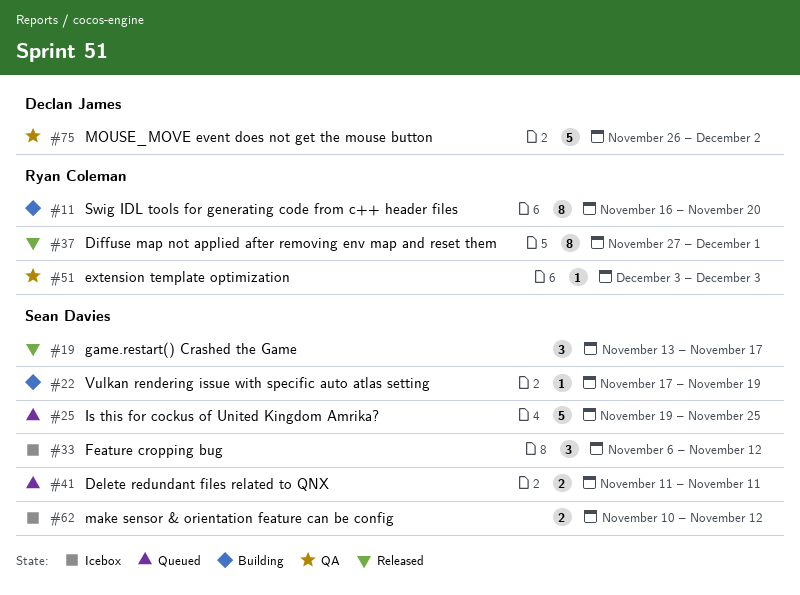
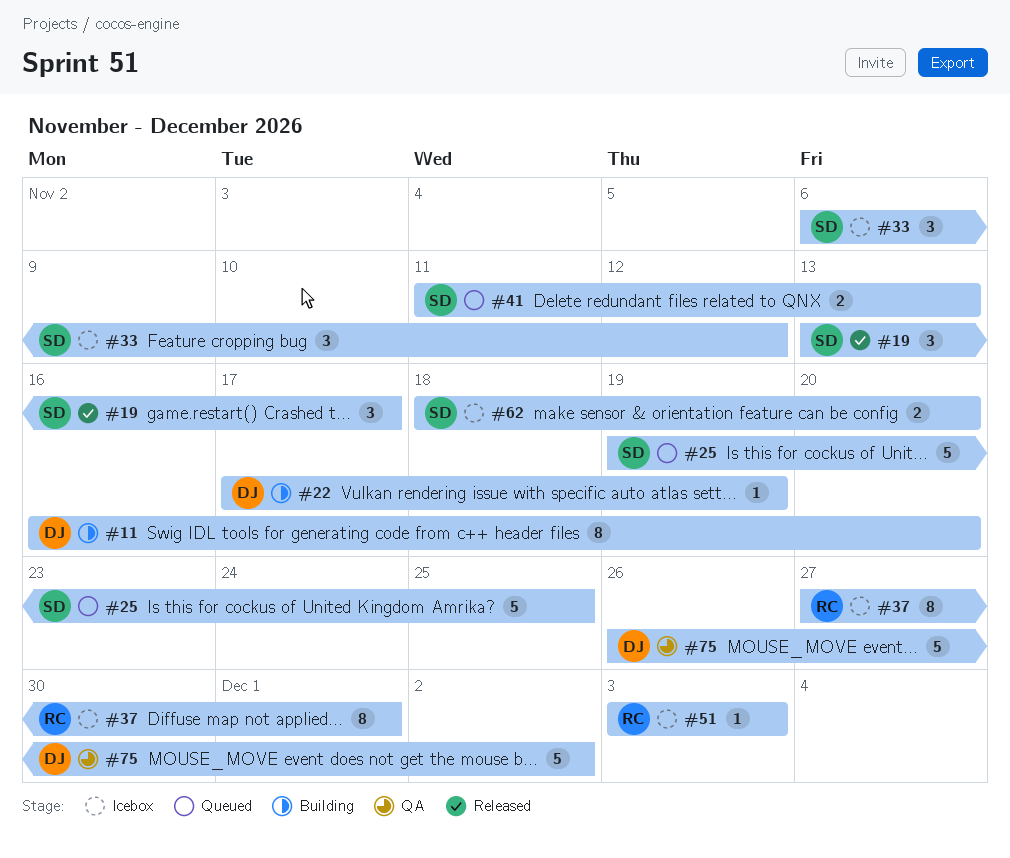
#11, owner: Ryan Coleman -> Declan James
#22, owner: Sean Davies -> Declan James
#37, status: Released -> Icebox
#41, due: Nov 11 -> Nov 13
#51, status: QA -> Icebox
#62, start: Nov 10 -> Nov 18
#62, due: Nov 12 -> Nov 20

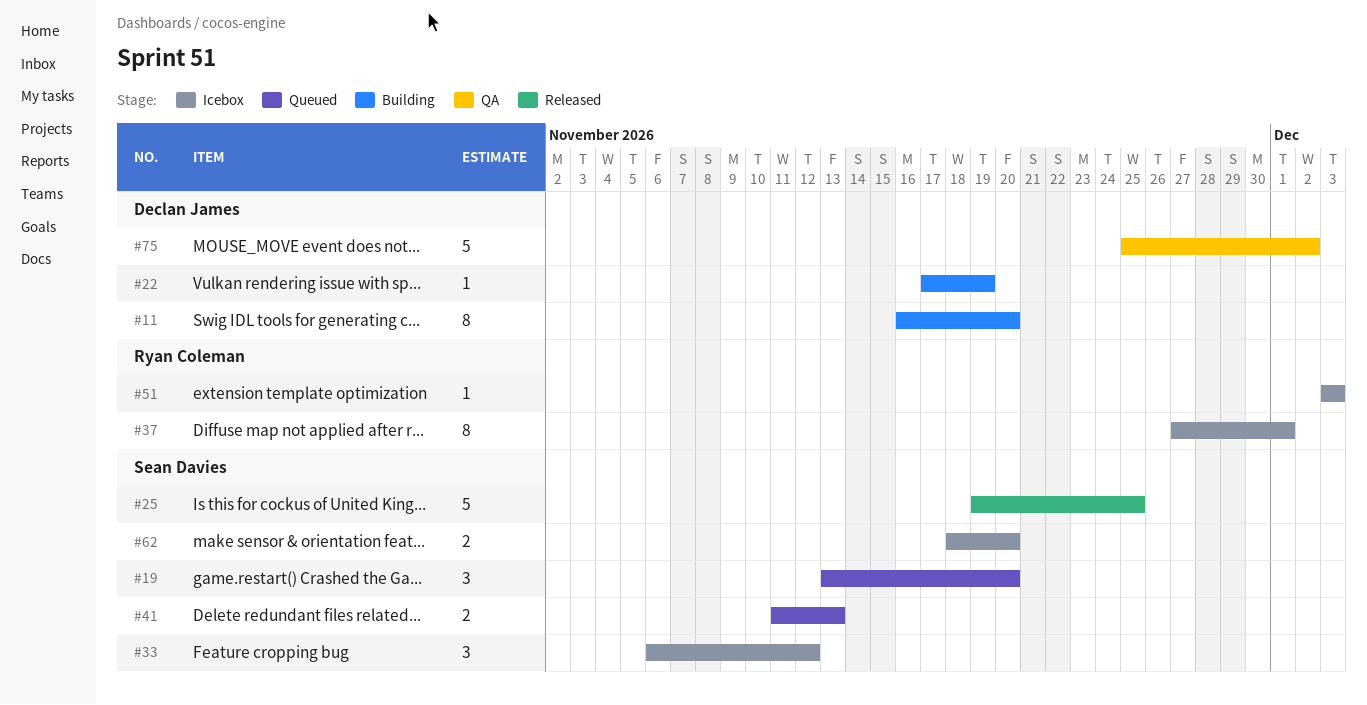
#19, status: Released -> Queued
#19, due: Nov 17 -> Nov 20
#25, status: Queued -> Released
#75, start: Nov 26 -> Nov 25

